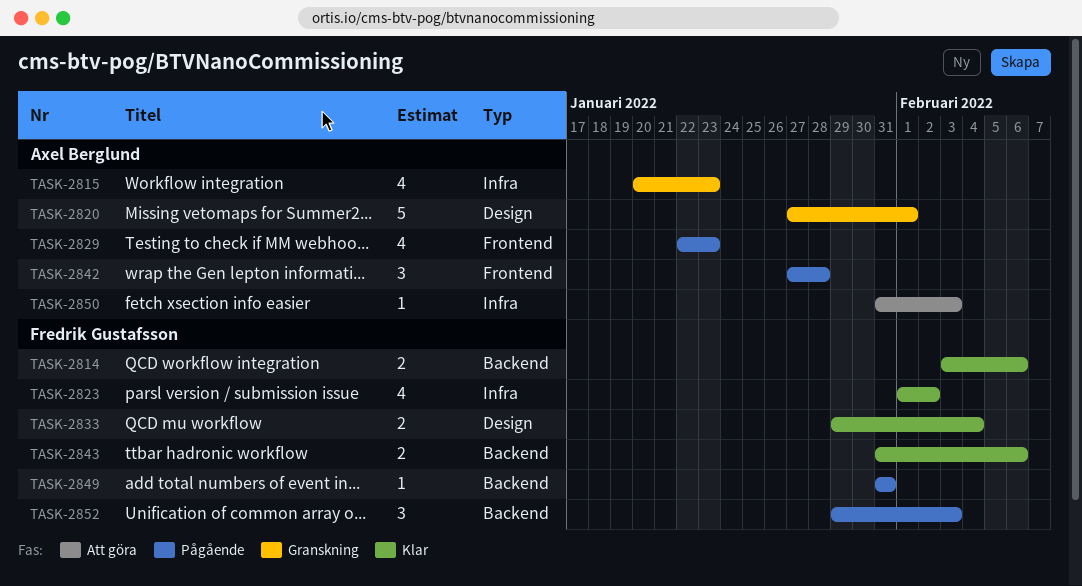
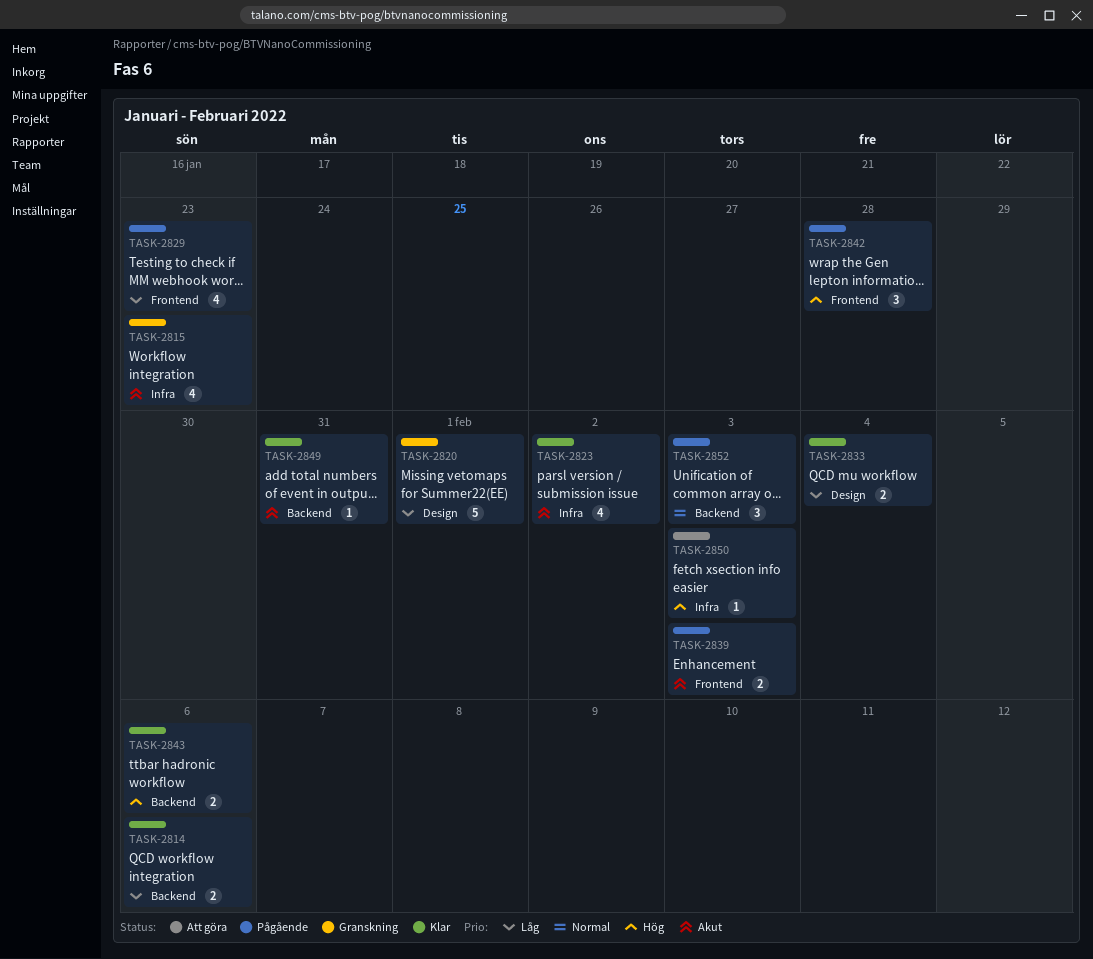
TASK-2839: none -> present
TASK-2849, status: Pågående -> Klar

